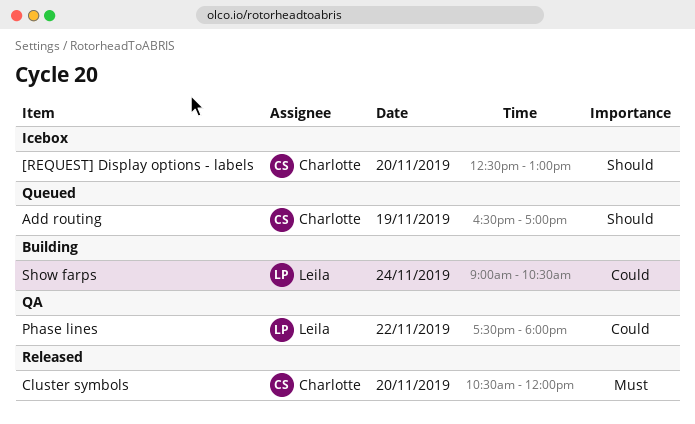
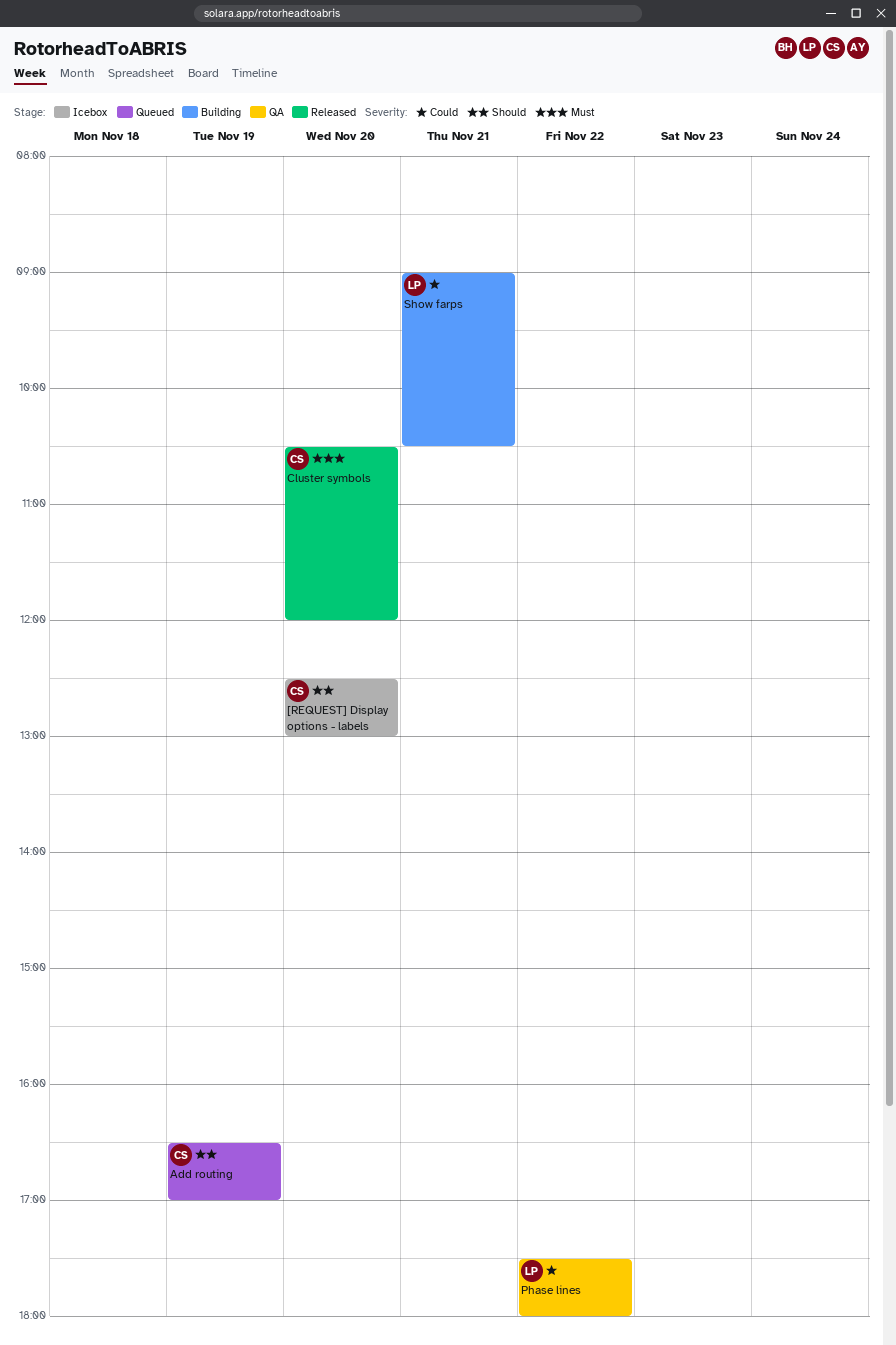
Show farps, day: Nov 24 -> Nov 21

